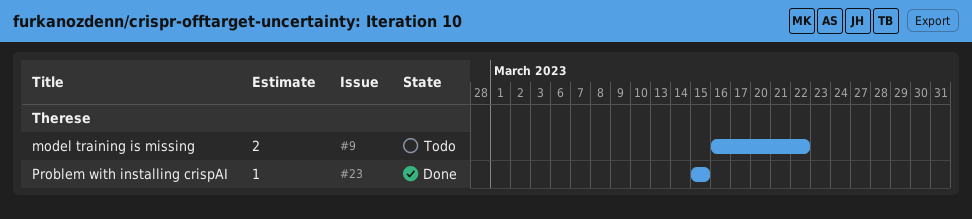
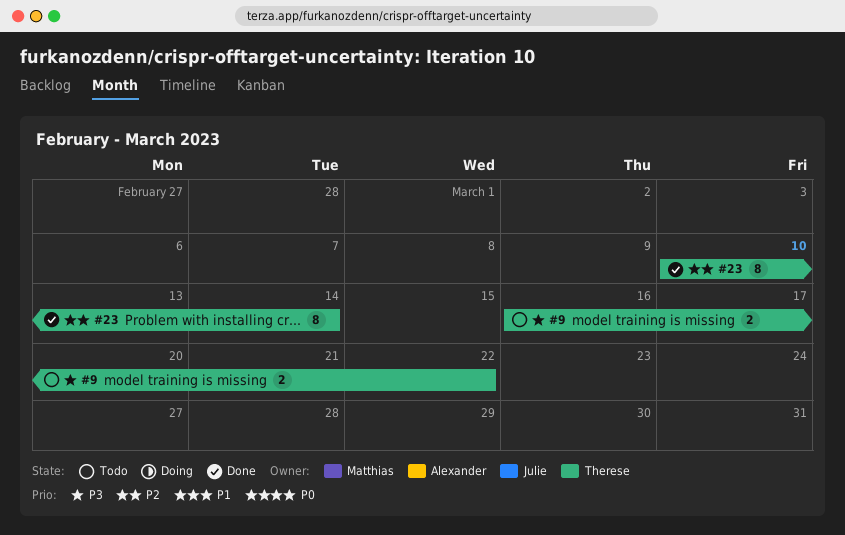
#23, estimate: 1 -> 8
#23, start: Mar 15 -> Mar 10
#23, due: Mar 15 -> Mar 14

